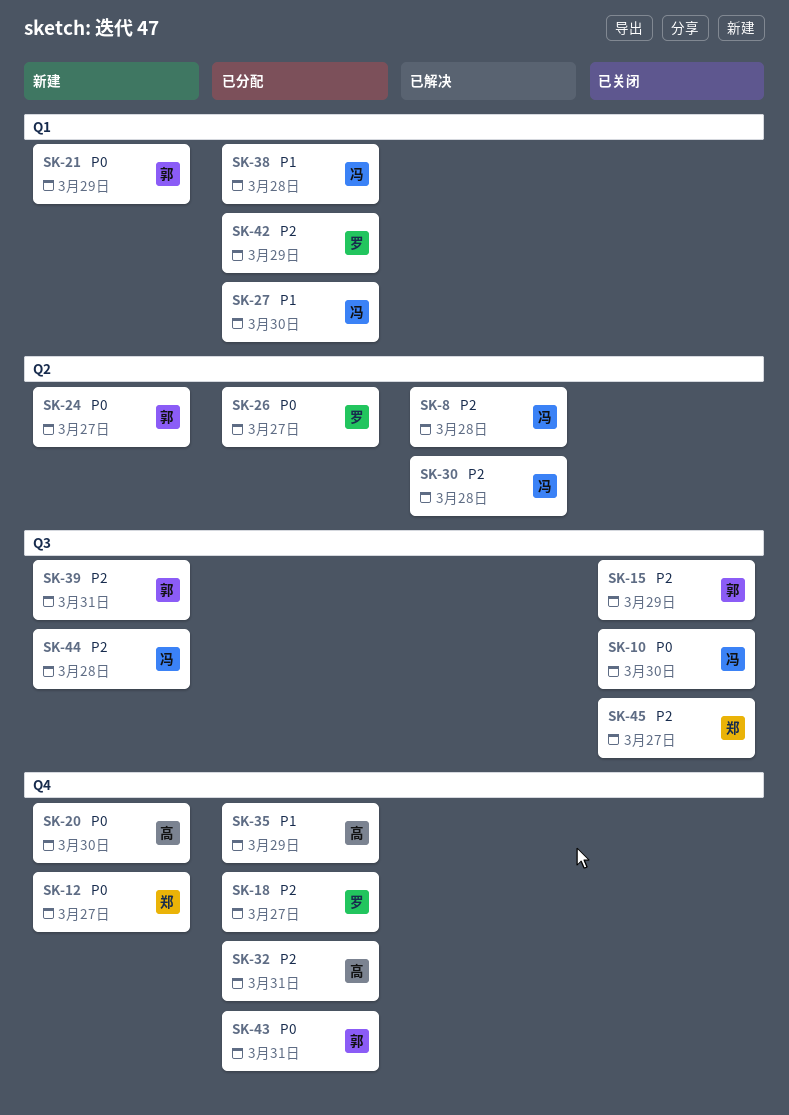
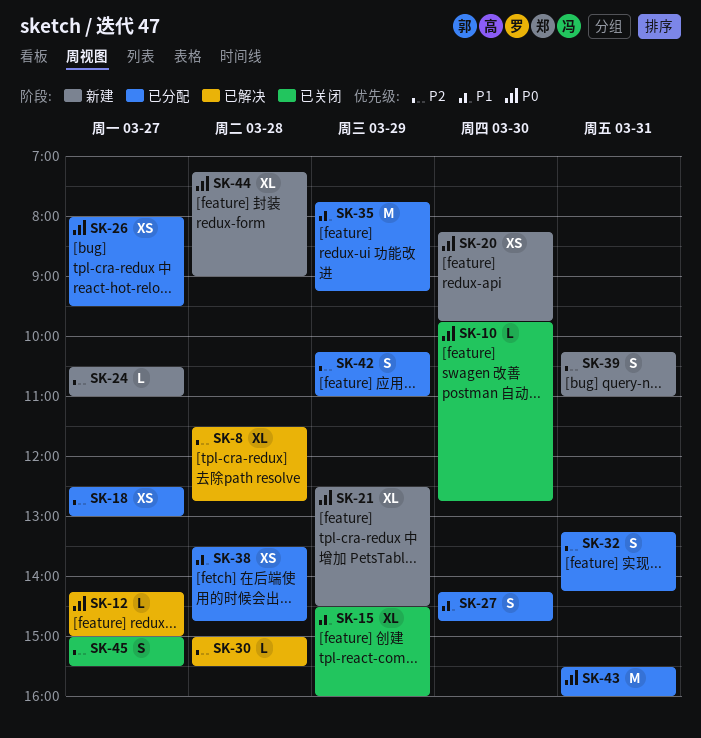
SK-12, status: 新建 -> 已解决
SK-15, priority: P2 -> P1
SK-24, priority: P0 -> P2
SK-44, priority: P2 -> P0

